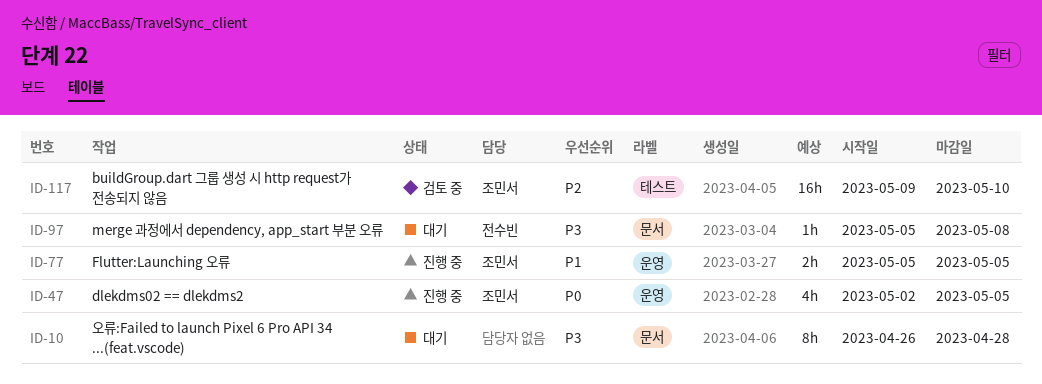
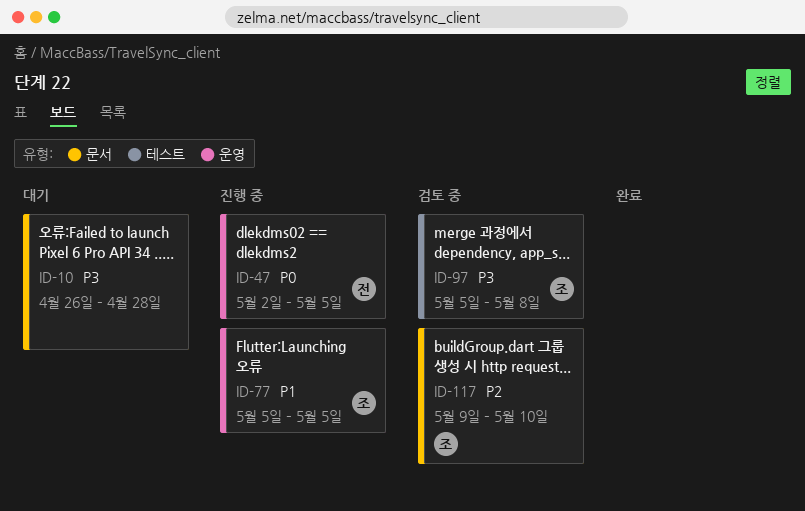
ID-47, owner: 조민서 -> 전수빈
ID-97, status: 대기 -> 검토 중
ID-97, owner: 전수빈 -> 조민서
ID-97, label: 문서 -> 테스트
ID-117, label: 테스트 -> 문서

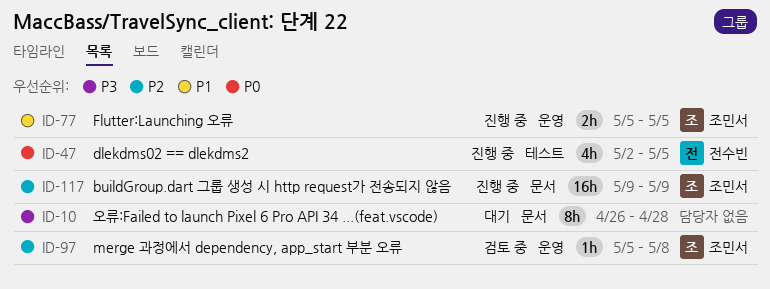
ID-47, label: 운영 -> 테스트
ID-97, priority: P3 -> P2
ID-97, label: 테스트 -> 운영
ID-117, status: 검토 중 -> 진행 중
ID-117, due: May 10 -> May 9

